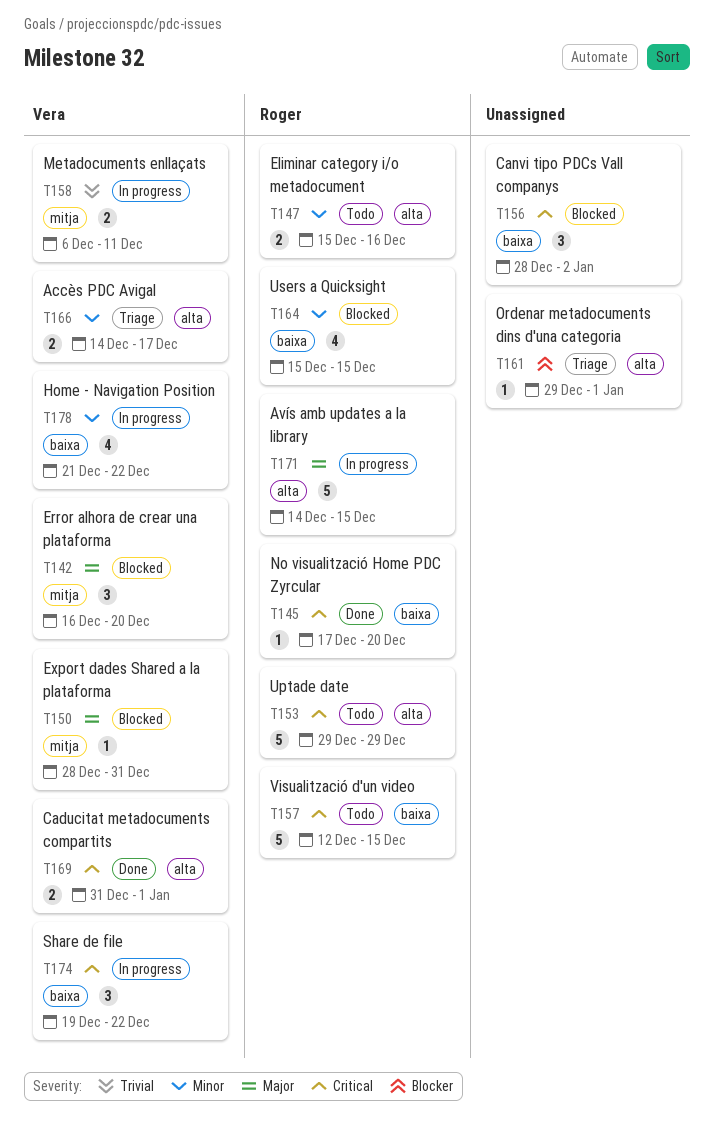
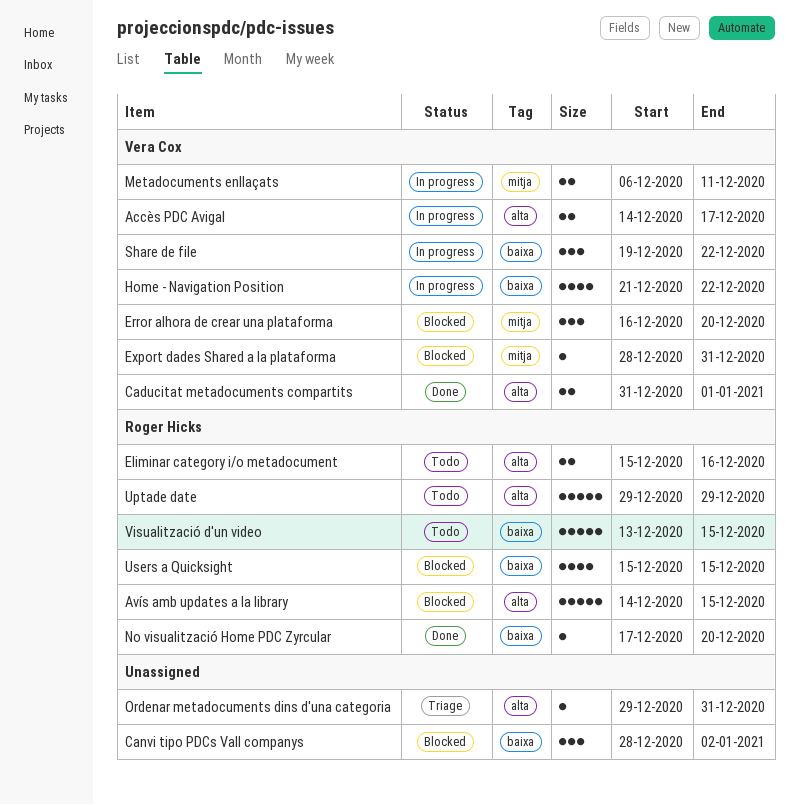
Accès PDC Avigal, status: Triage -> In progress
Avís amb updates a la library, status: In progress -> Blocked
Ordenar metadocuments dins d'una categoria, due: Jan 1 -> Dec 31
Visualització d'un video, start: Dec 12 -> Dec 13

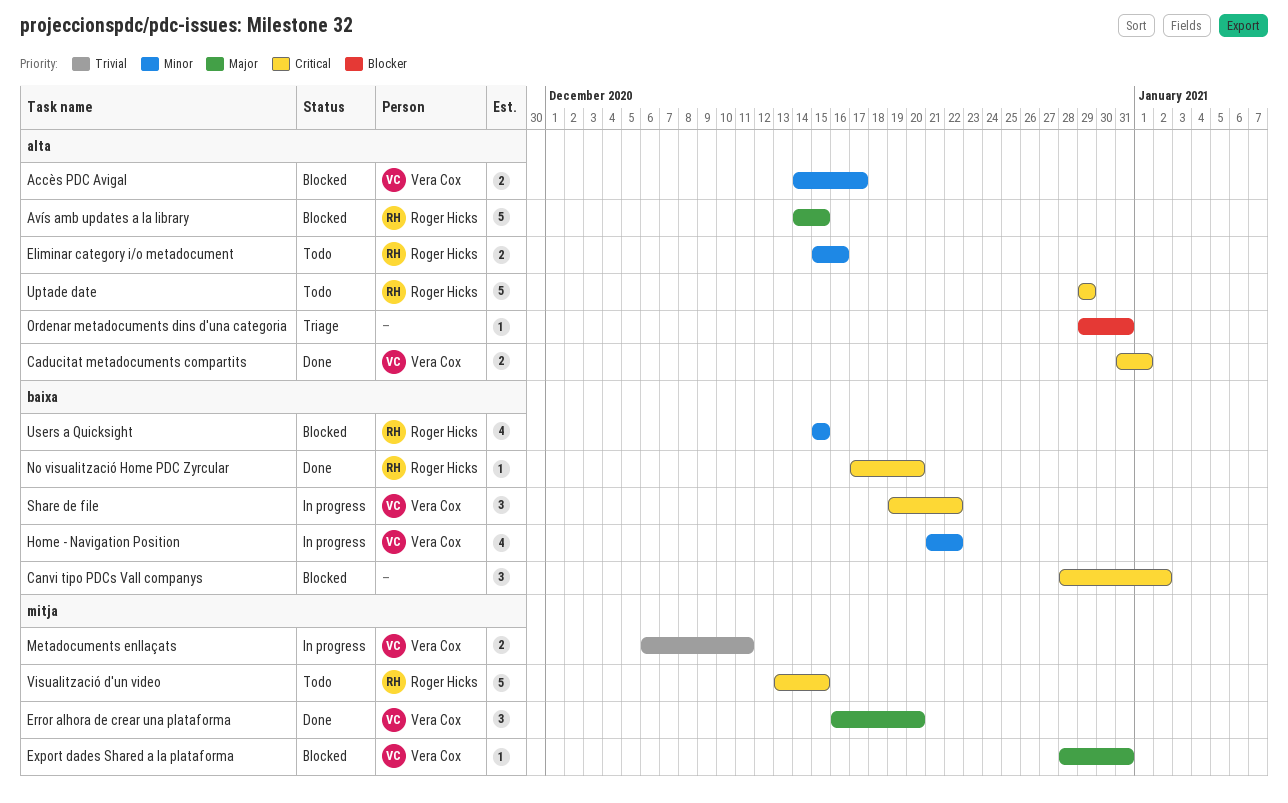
Accès PDC Avigal, status: In progress -> Blocked
Error alhora de crear una plataforma, status: Blocked -> Done
Visualització d'un video, label: baixa -> mitja

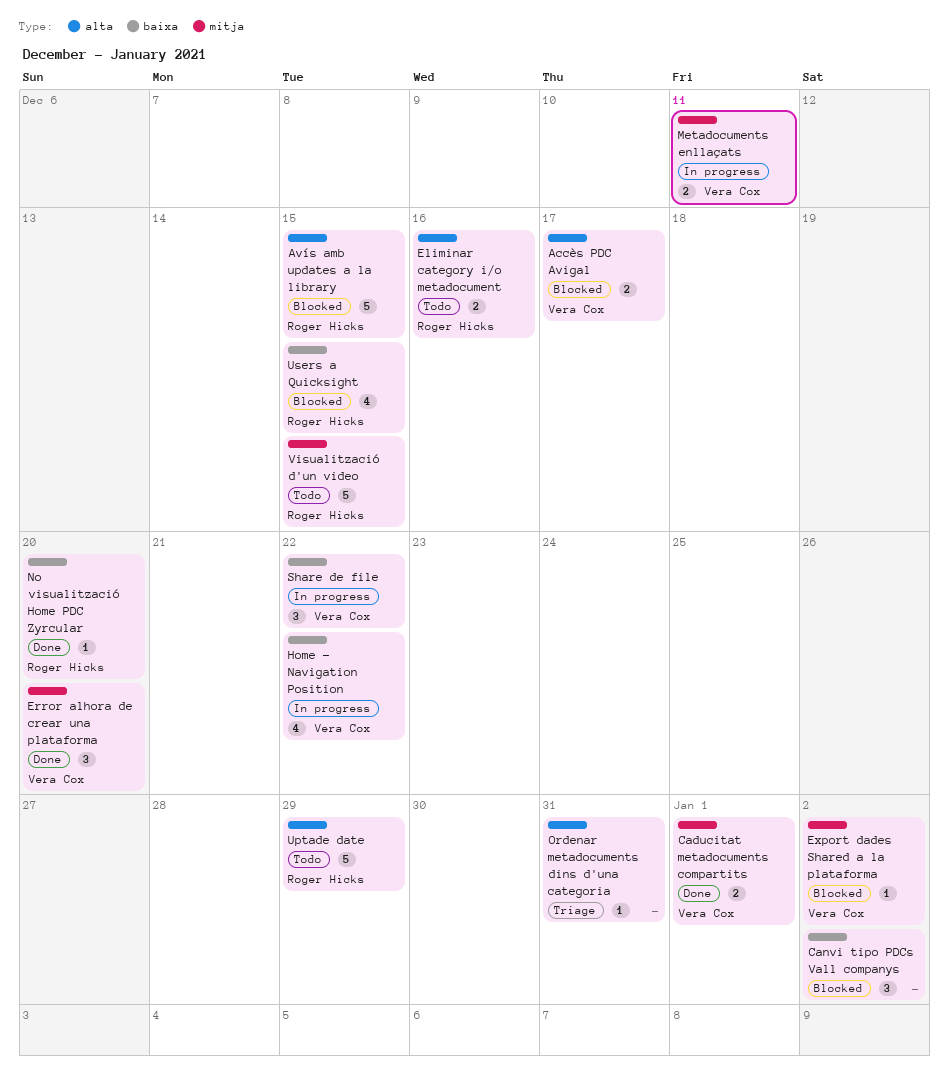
Caducitat metadocuments compartits, label: alta -> mitja
Export dades Shared a la plataforma, due: Dec 31 -> Jan 2

